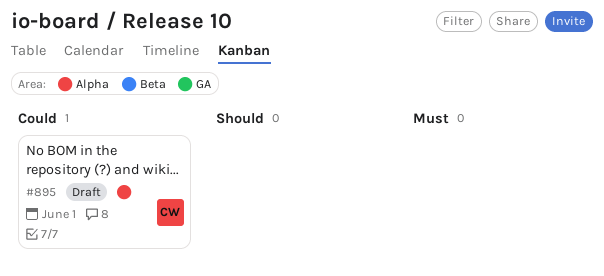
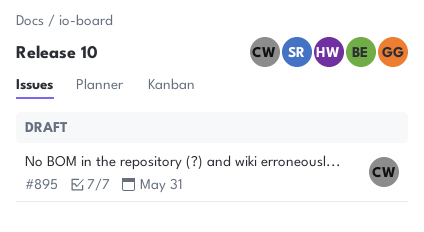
#895, due: Jun 1 -> May 31

